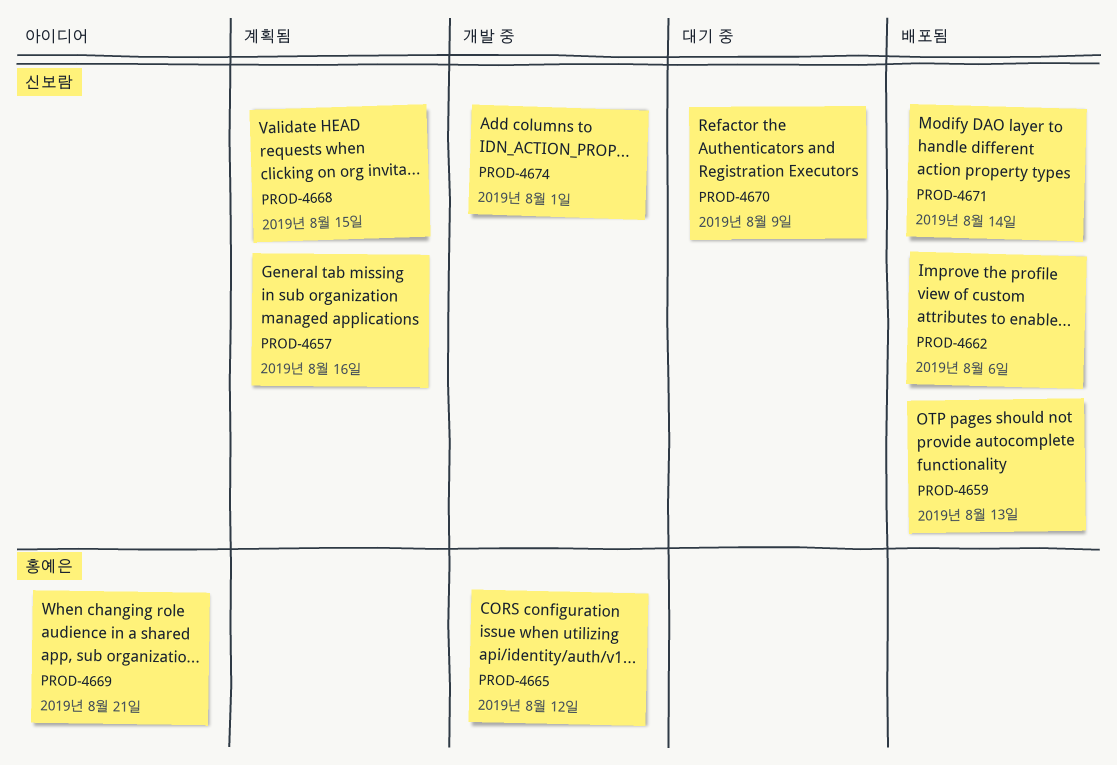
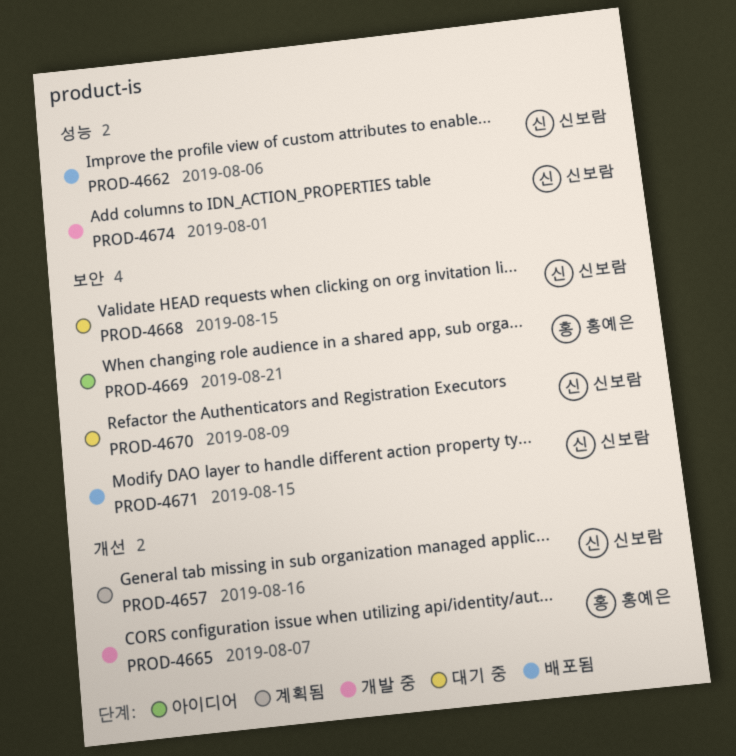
PROD-4659: present -> none
PROD-4665, due: Aug 12 -> Aug 7
PROD-4668, status: 계획됨 -> 대기 중
PROD-4671, due: Aug 14 -> Aug 15

